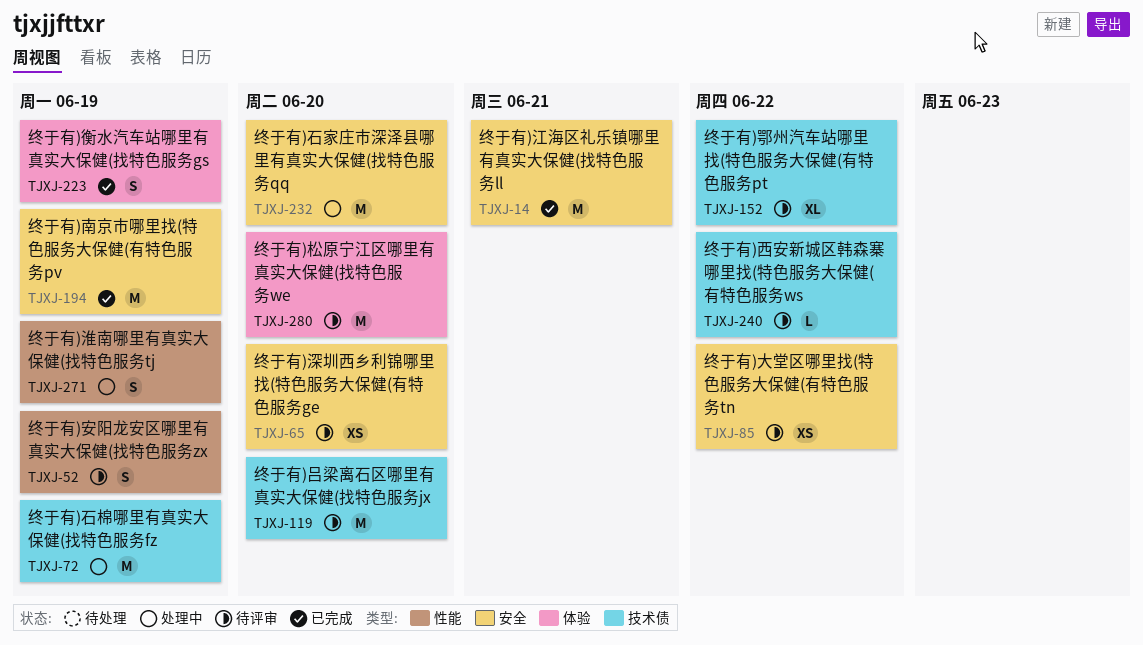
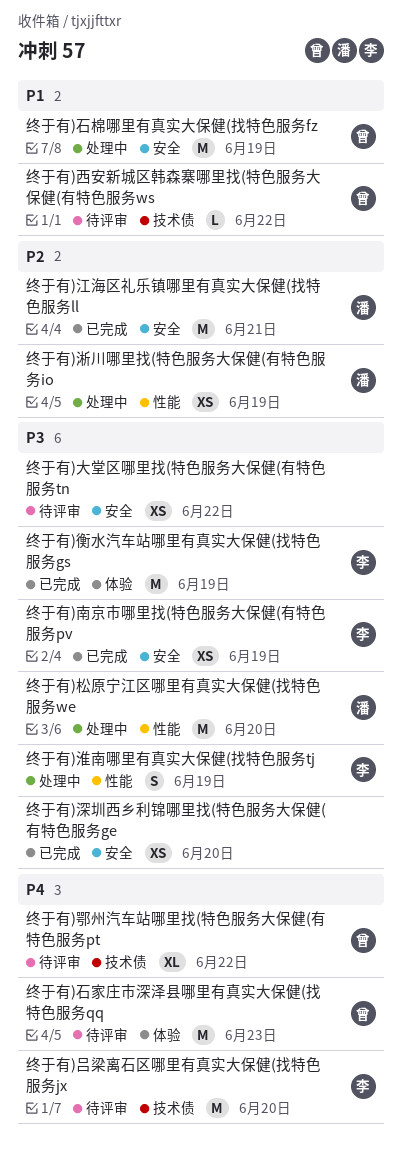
终于有)南京市哪里找(特色服务大保健(有特色服务pv, estimate: M -> XS
终于有)安阳龙安区哪里有真实大保健(找特色服务zx: present -> none
终于有)松原宁江区哪里有真实大保健(找特色服务we, status: 待评审 -> 处理中
终于有)松原宁江区哪里有真实大保健(找特色服务we, label: 体验 -> 性能
终于有)淅川哪里找(特色服务大保健(有特色服务io: none -> present
终于有)深圳西乡利锦哪里找(特色服务大保健(有特色服务ge, status: 待评审 -> 已完成
终于有)石家庄市深泽县哪里有真实大保健(找特色服务qq, status: 处理中 -> 待评审
终于有)石家庄市深泽县哪里有真实大保健(找特色服务qq, label: 安全 -> 体验
终于有)石家庄市深泽县哪里有真实大保健(找特色服务qq, due: Jun 20 -> Jun 23
终于有)石棉哪里有真实大保健(找特色服务fz, label: 技术债 -> 安全
终于有)衡水汽车站哪里有真实大保健(找特色服务gs, estimate: S -> M

